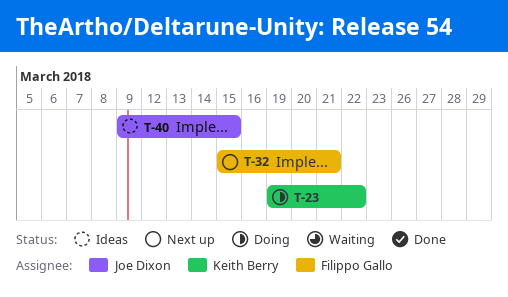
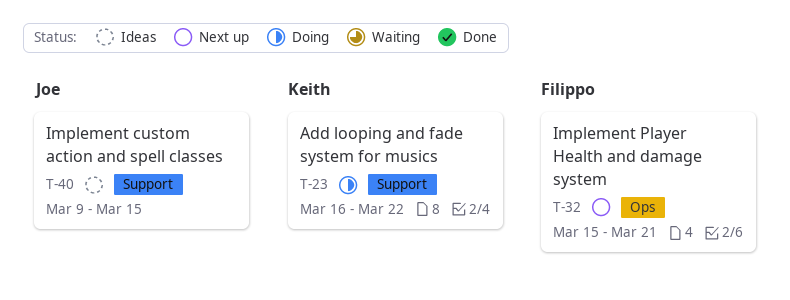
T-23, start: Mar 19 -> Mar 16

